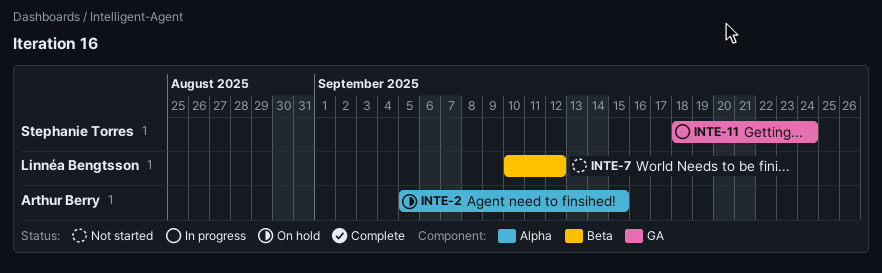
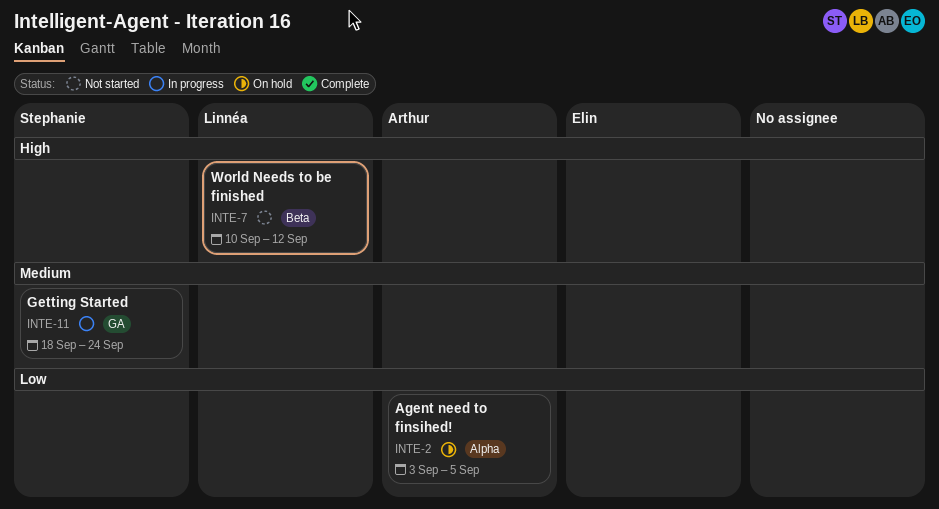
INTE-2, start: Sep 5 -> Sep 3
INTE-2, due: Sep 15 -> Sep 5

